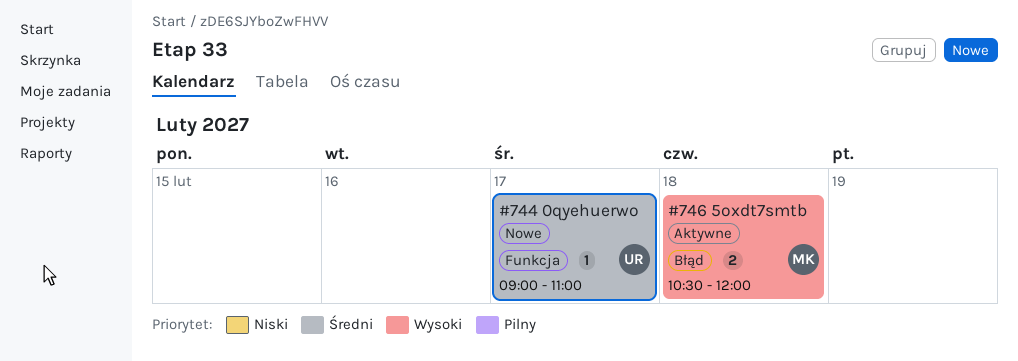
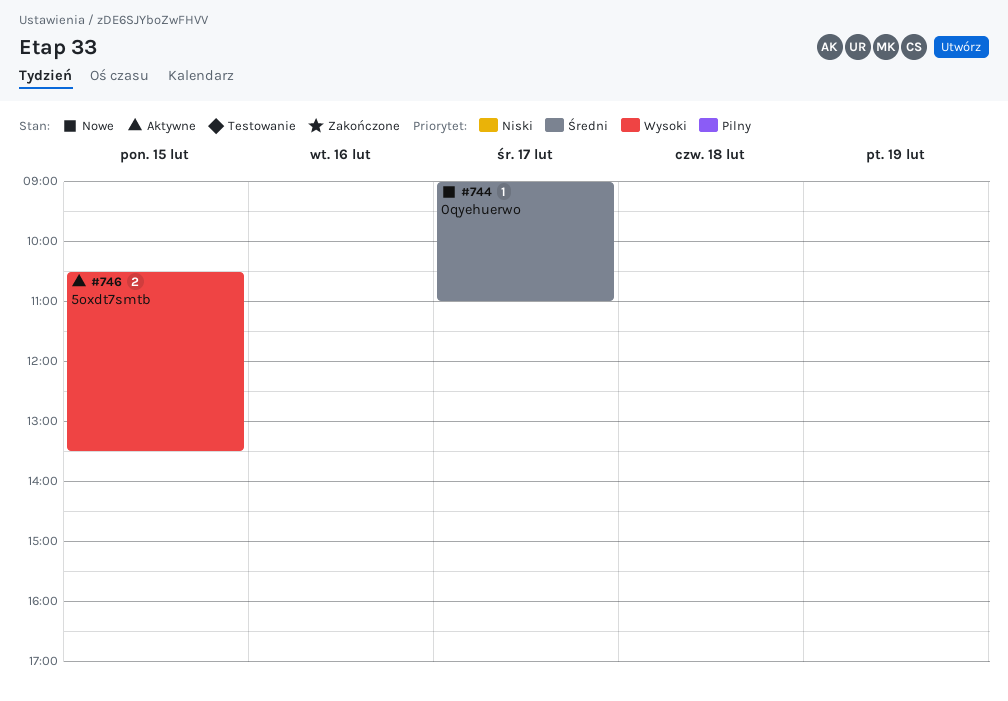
#746, day: Feb 18 -> Feb 15
#746, ends: 12:00 -> 13:30

